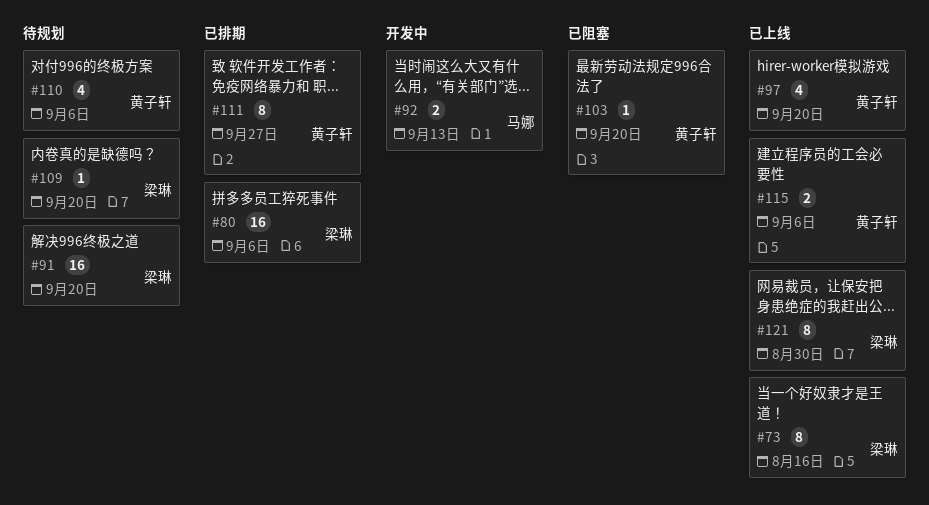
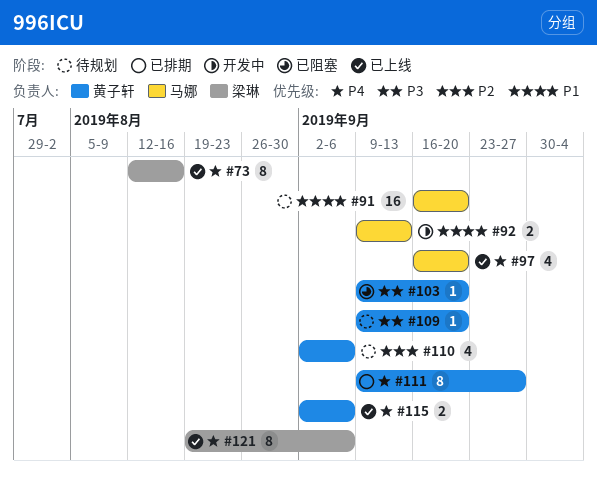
#80: present -> none
#91, owner: 梁琳 -> 马娜
#97, owner: 黄子轩 -> 马娜
#109, owner: 梁琳 -> 黄子轩
#121, due: Aug 30 -> Sep 6

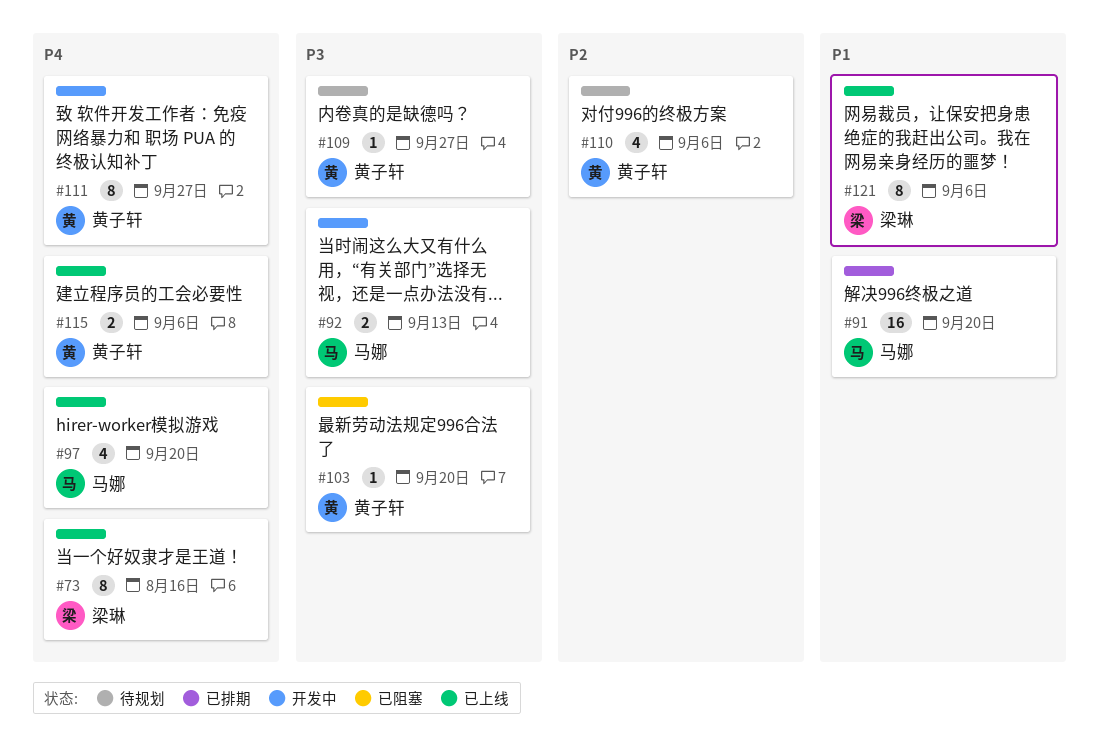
#91, status: 待规划 -> 已排期
#92, priority: P1 -> P3
#109, due: Sep 20 -> Sep 27
#111, status: 已排期 -> 开发中
#121, priority: P4 -> P1

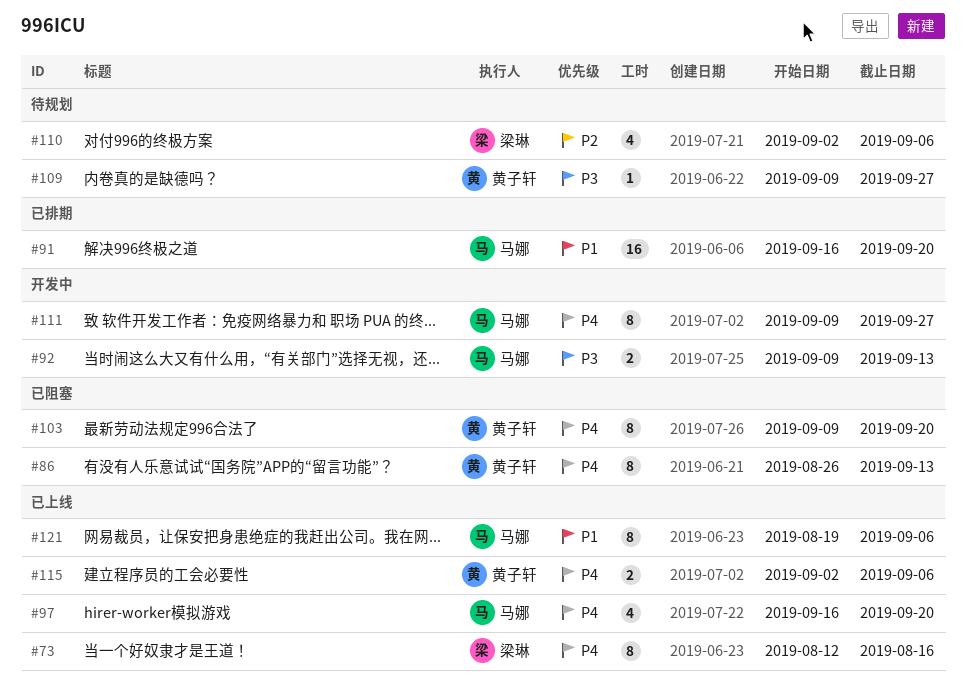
#86: none -> present
#103, priority: P3 -> P4
#103, estimate: 1 -> 8
#110, owner: 黄子轩 -> 梁琳
#111, owner: 黄子轩 -> 马娜
#121, owner: 梁琳 -> 马娜

